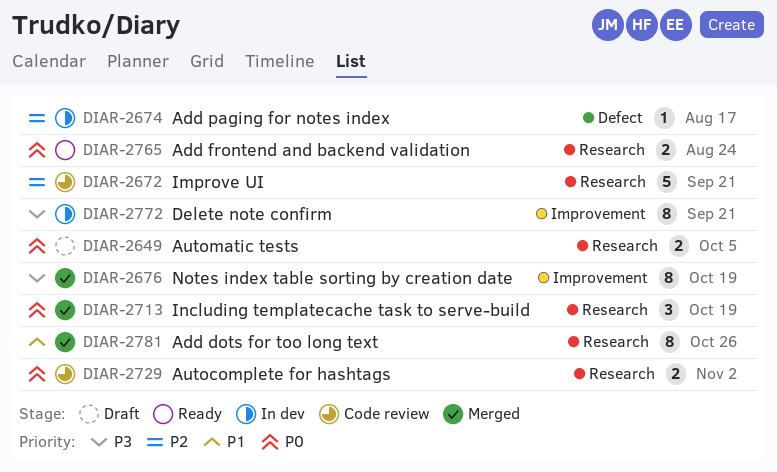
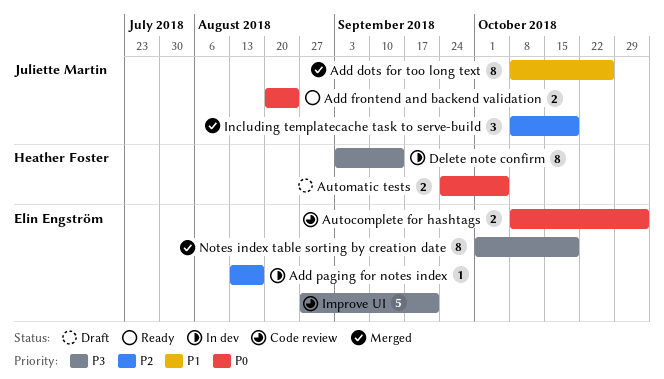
Delete note confirm, due: Sep 21 -> Sep 14
Improve UI, priority: P2 -> P3
Including templatecache task to serve-build, priority: P0 -> P2

